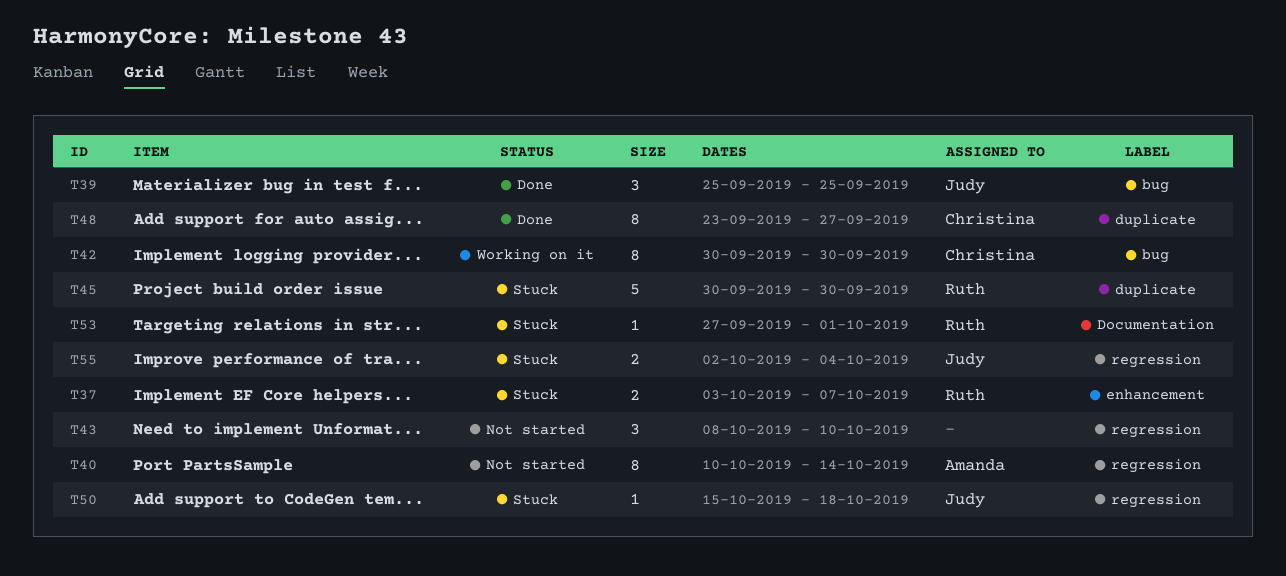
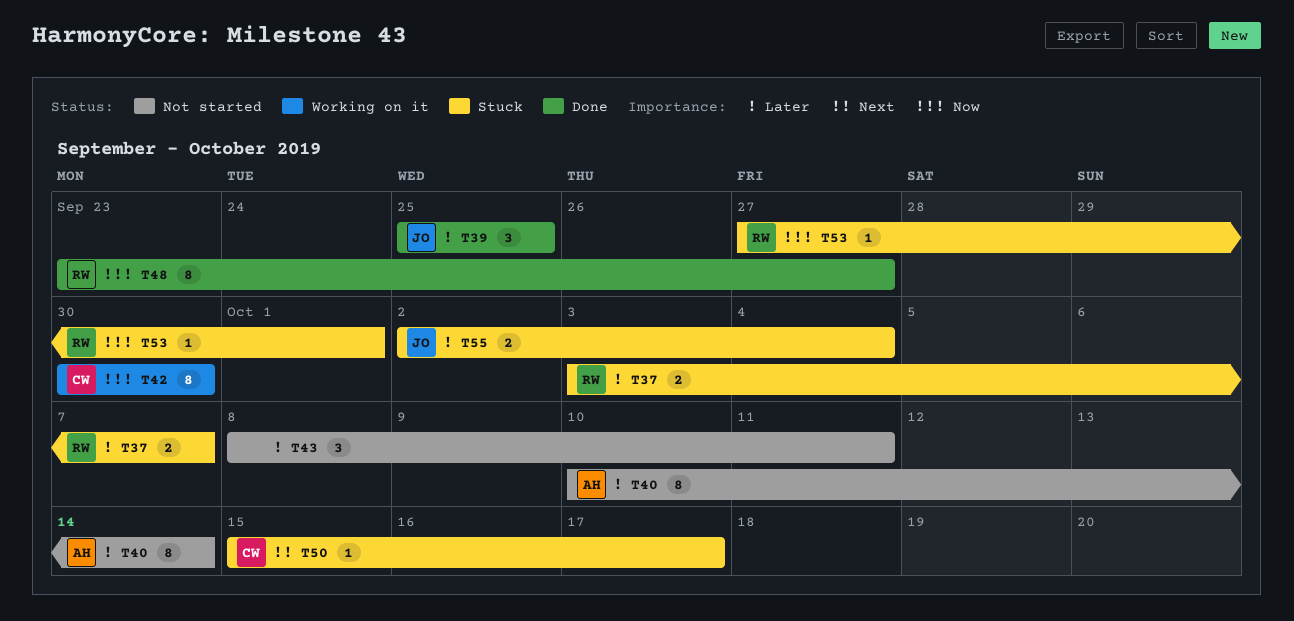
T43, due: Oct 10 -> Oct 11
T45: present -> none
T48, owner: Christina -> Ruth
T50, owner: Judy -> Christina
T50, due: Oct 18 -> Oct 17

